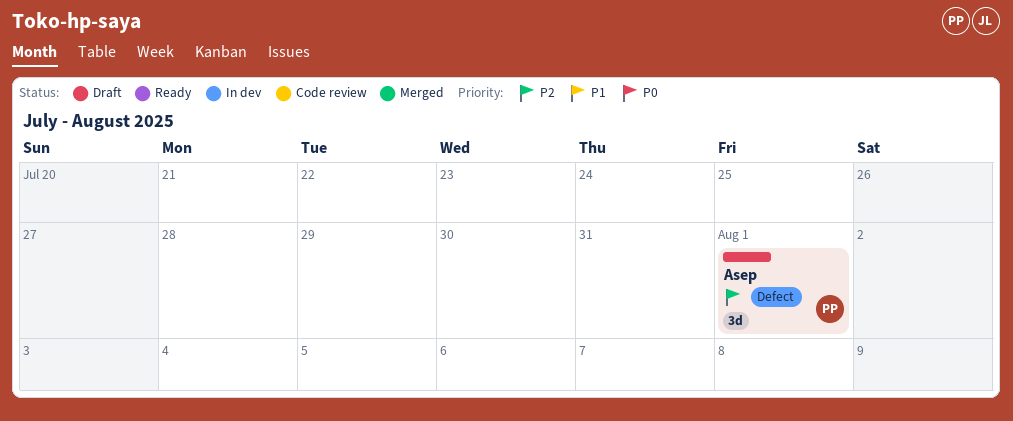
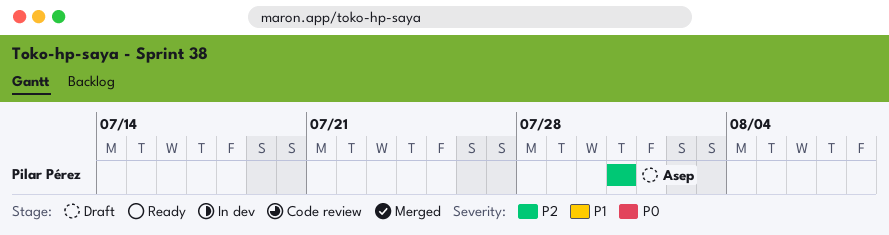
Asep, due: Aug 1 -> Jul 31

